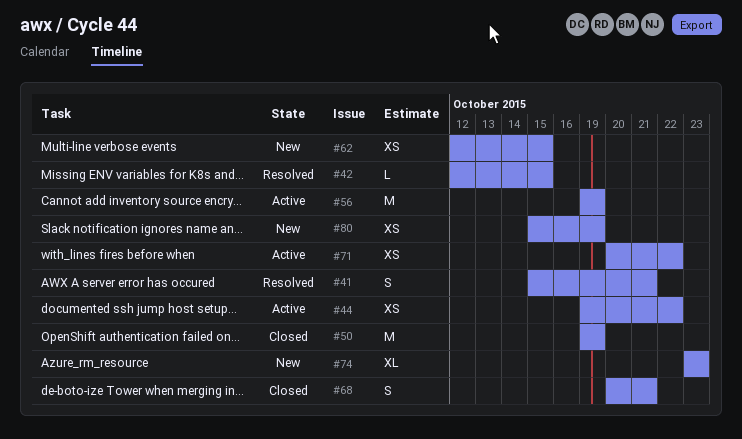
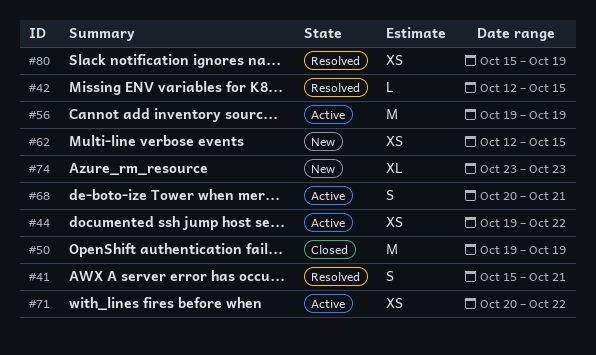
#68, status: Closed -> Active
#80, status: New -> Resolved

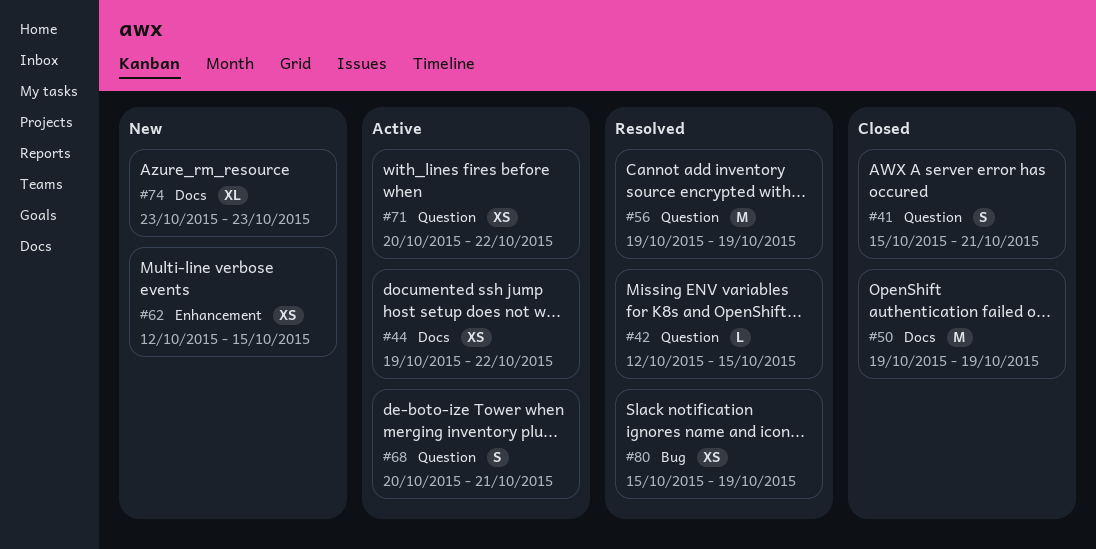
#41, status: Resolved -> Closed
#56, status: Active -> Resolved

